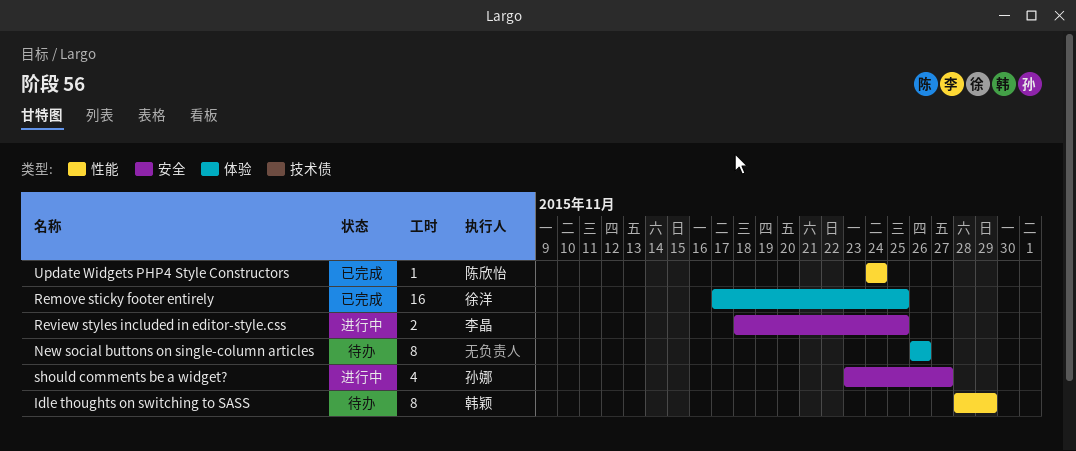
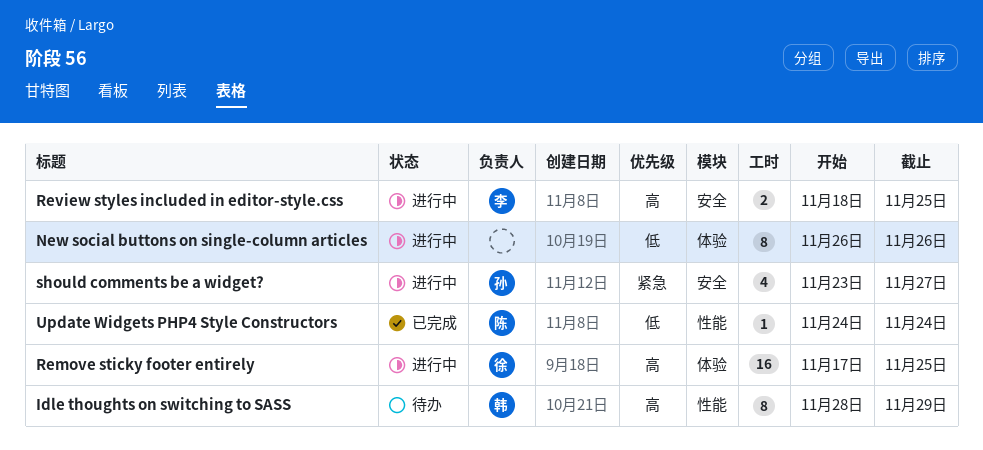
New social buttons on single-column articles, status: 待办 -> 进行中
Remove sticky footer entirely, status: 已完成 -> 进行中

